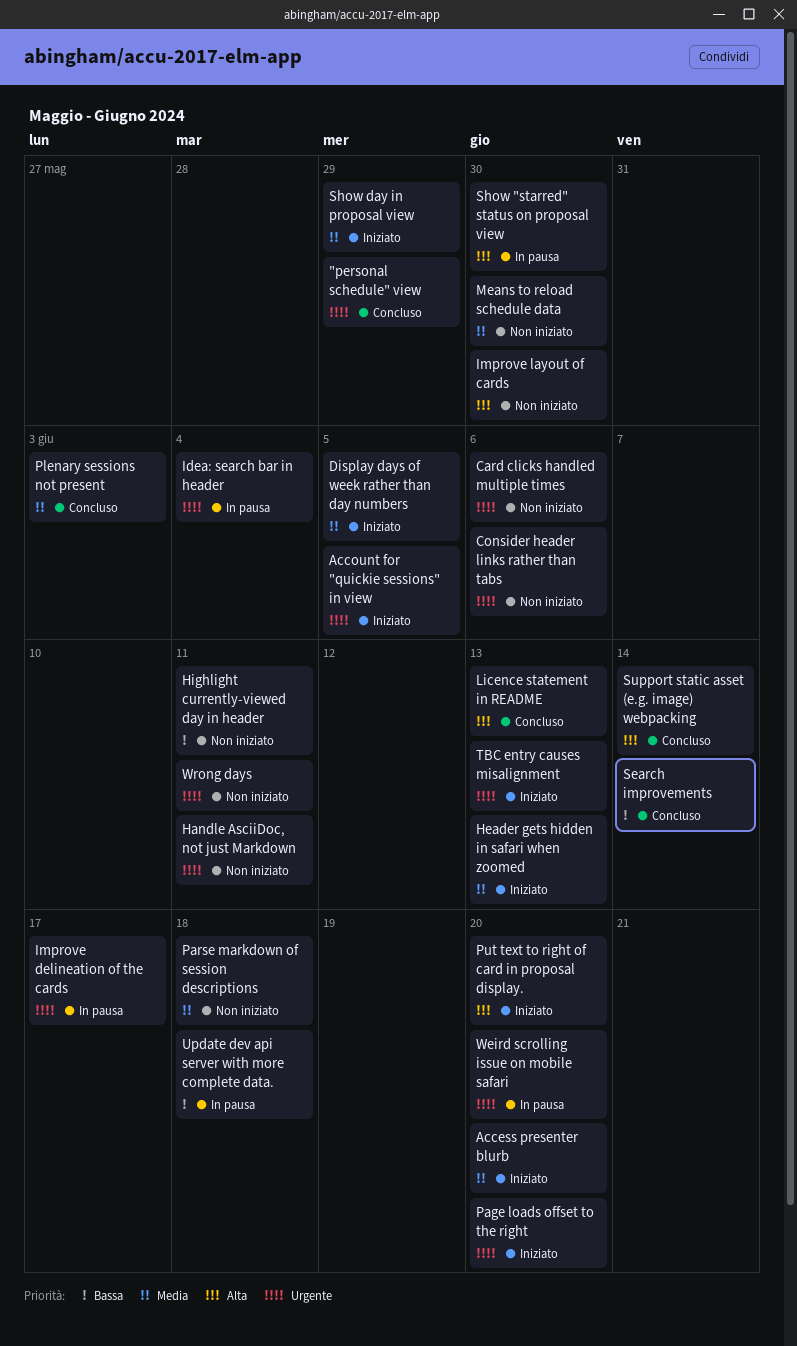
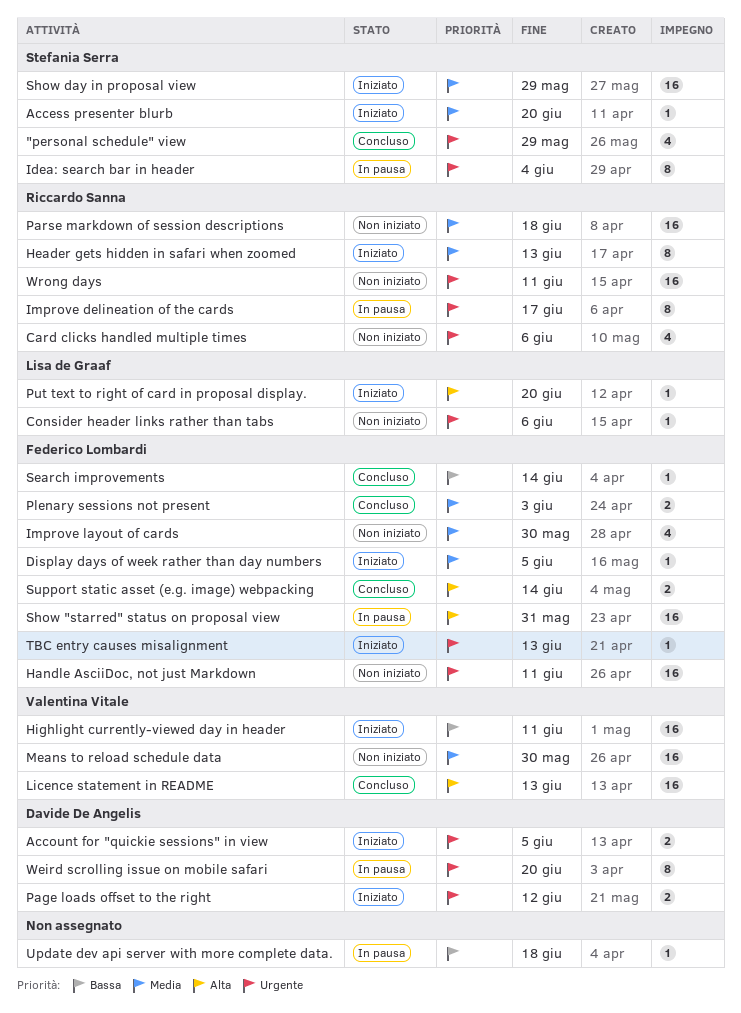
Highlight currently-viewed day in header, status: Non iniziato -> Iniziato
Improve layout of cards, priority: Alta -> Media
Page loads offset to the right, due: Jun 20 -> Jun 12
Show "starred" status on proposal view, due: May 30 -> May 31

